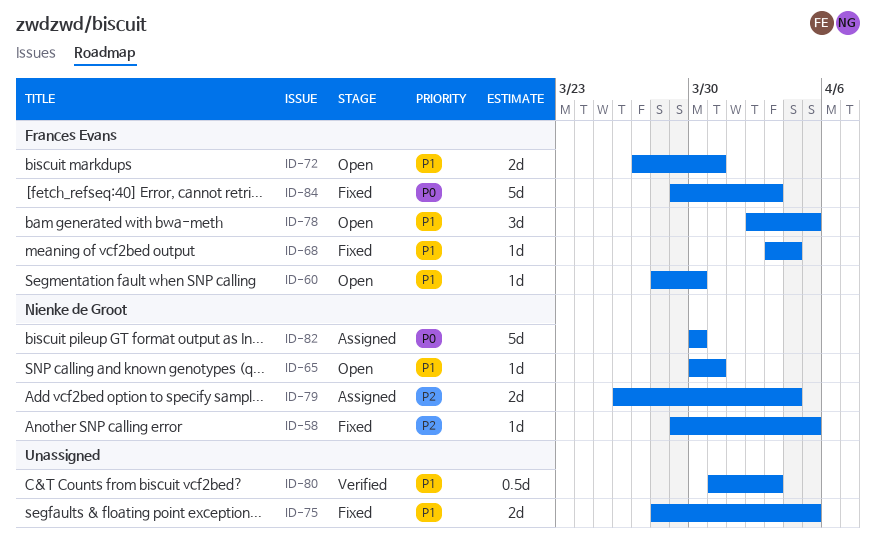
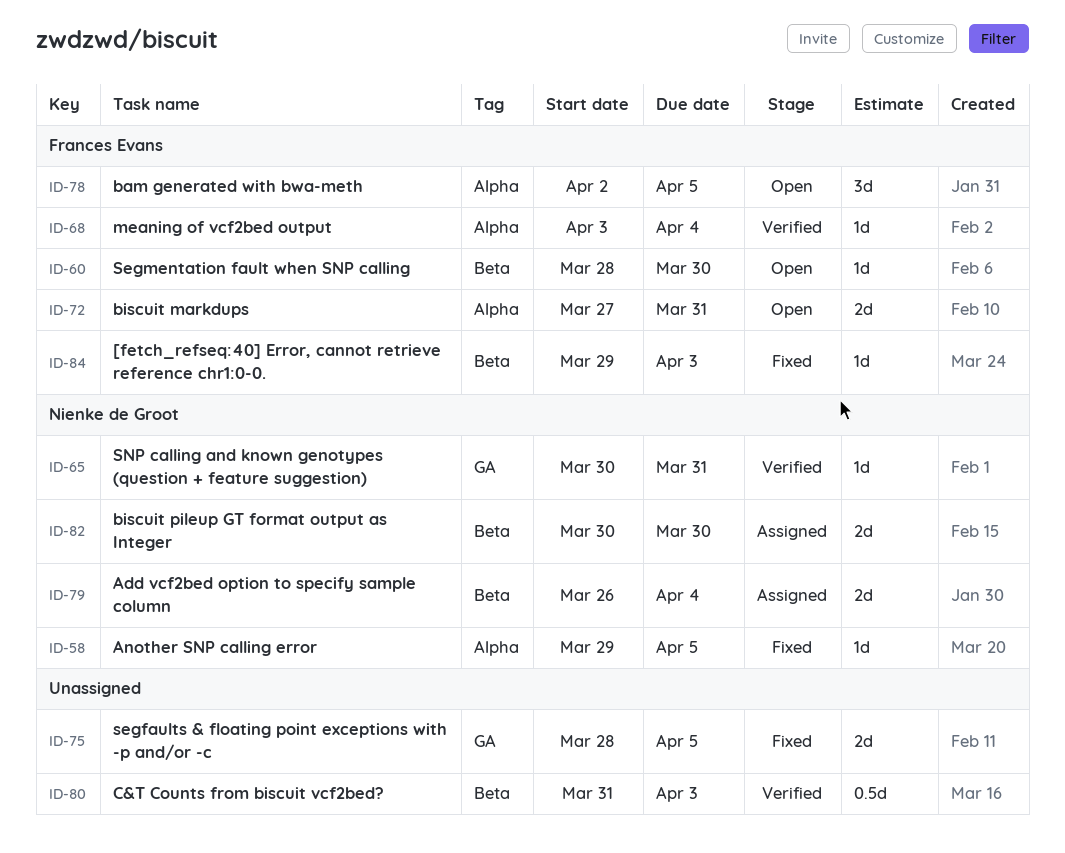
ID-65, status: Open -> Verified
ID-68, status: Fixed -> Verified
ID-82, estimate: 5d -> 2d
ID-84, estimate: 5d -> 1d

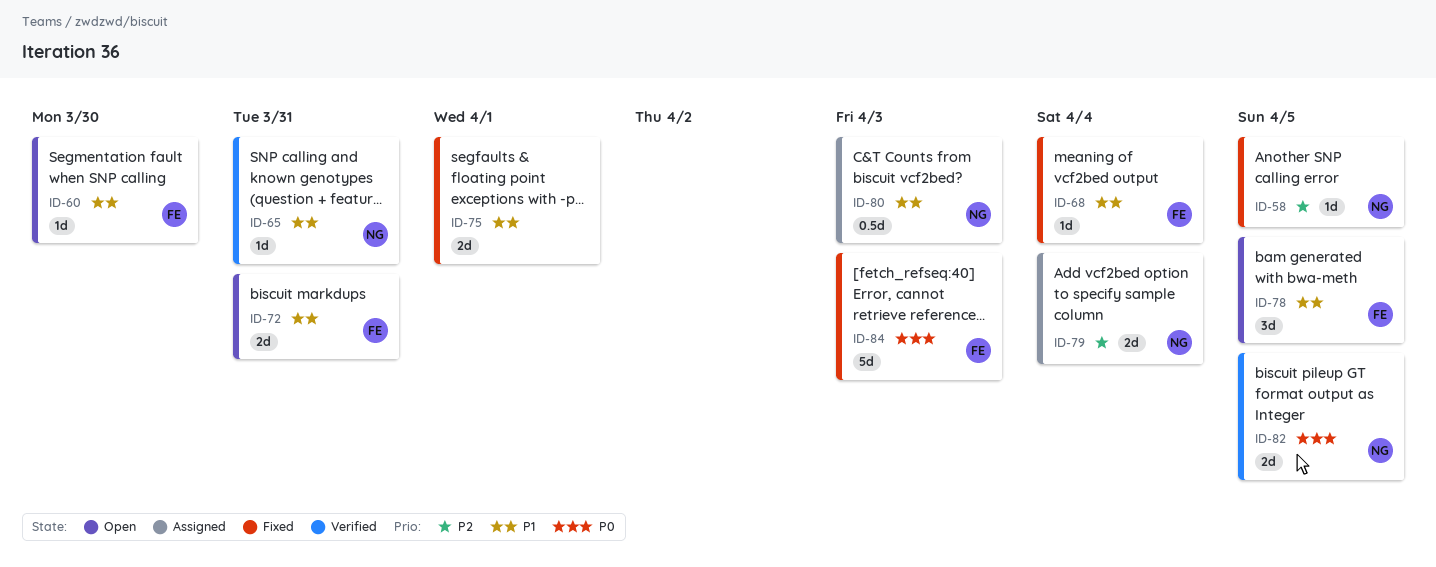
ID-68, status: Verified -> Fixed
ID-75, due: Apr 5 -> Apr 1
ID-80, status: Verified -> Assigned
ID-80, owner: none -> Nienke de Groot
ID-82, status: Assigned -> Verified
ID-82, due: Mar 30 -> Apr 5
ID-84, estimate: 1d -> 5d

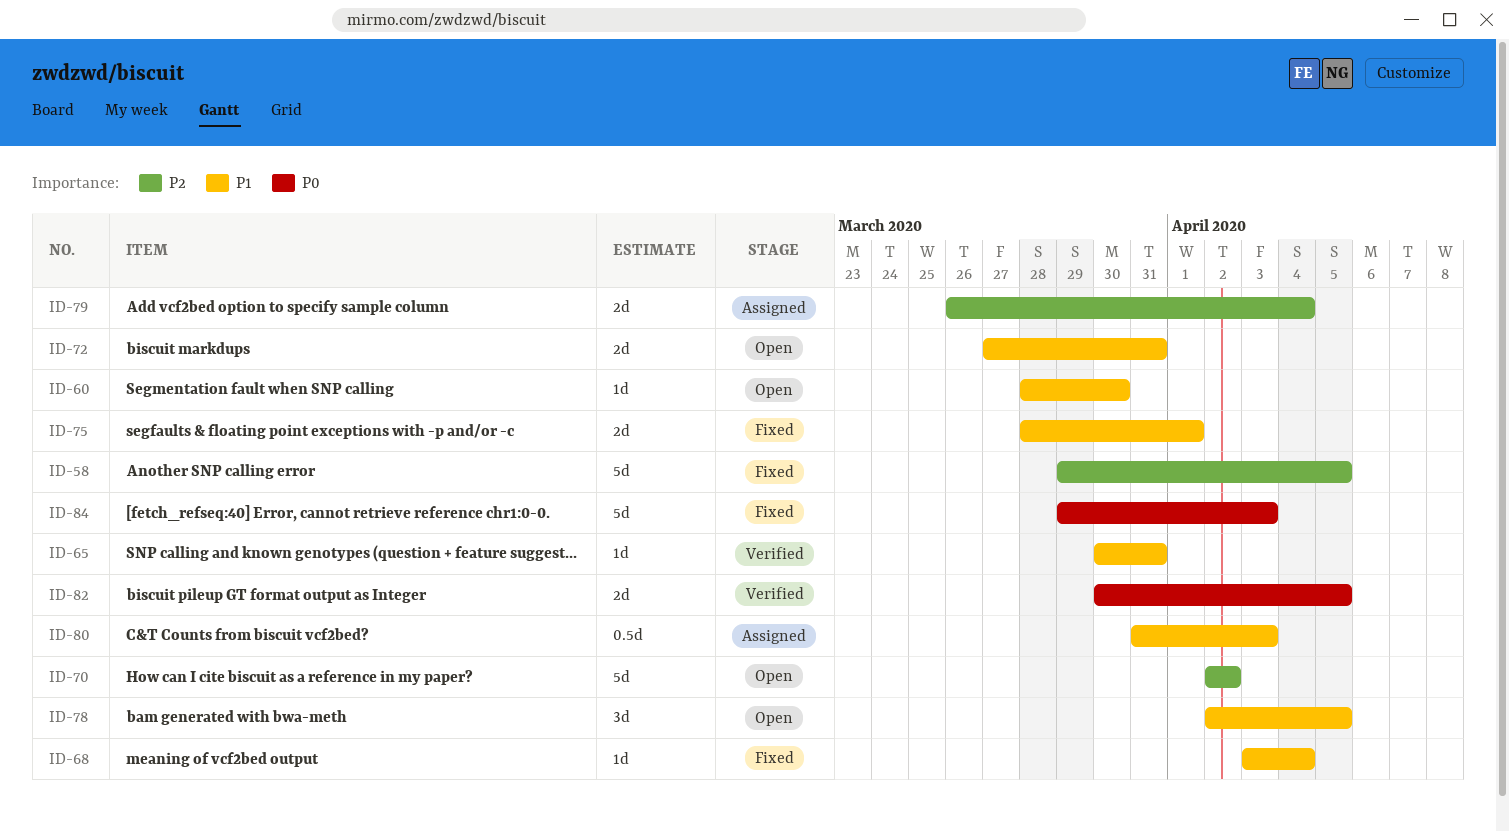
ID-58, estimate: 1d -> 5d
ID-70: none -> present

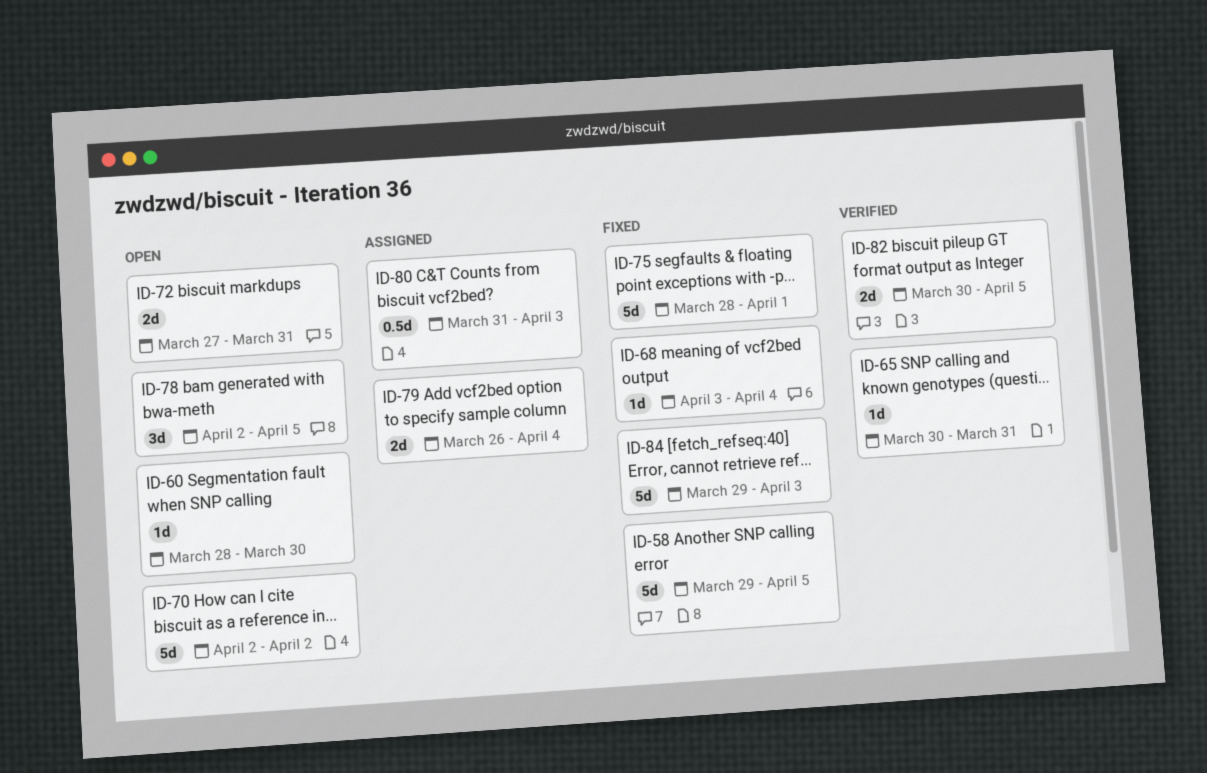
ID-75, estimate: 2d -> 5d

